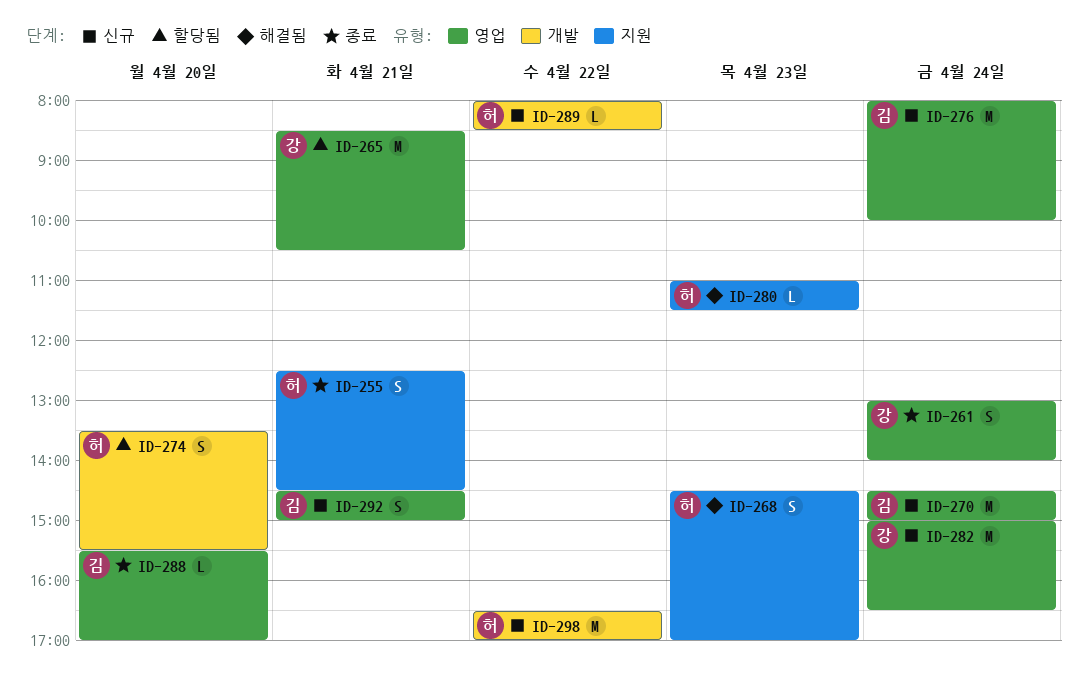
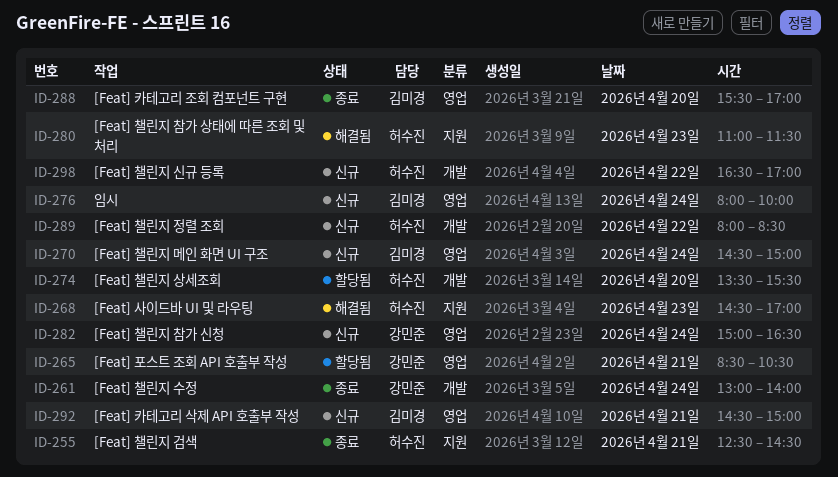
ID-261, label: 영업 -> 개발

